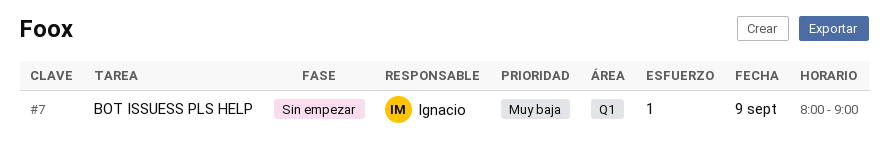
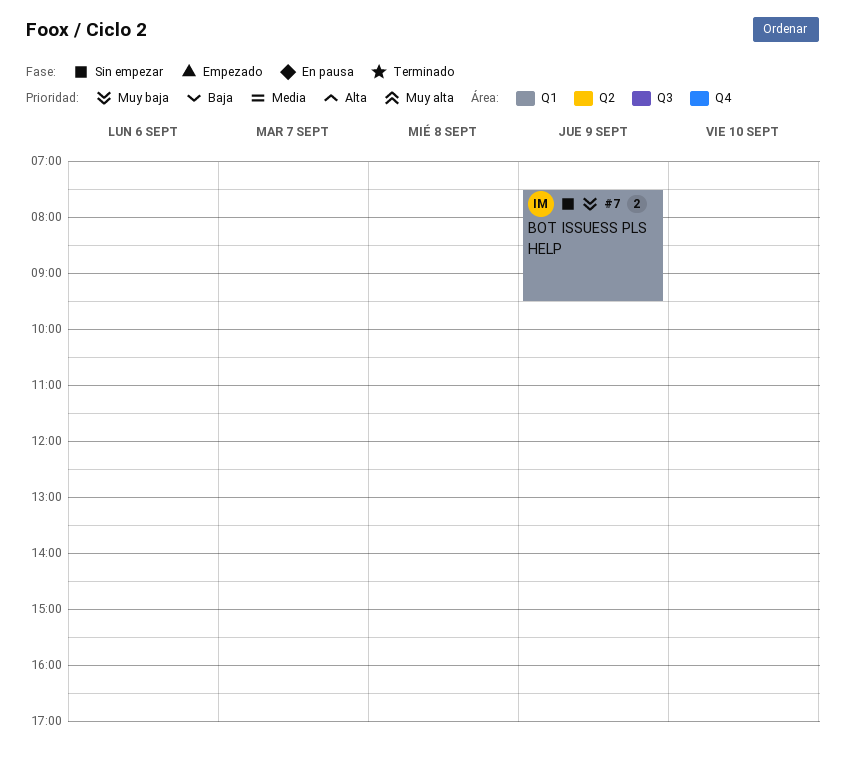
#7, estimate: 1 -> 2
#7, begins: 08:00 -> 07:30
#7, ends: 09:00 -> 09:30

